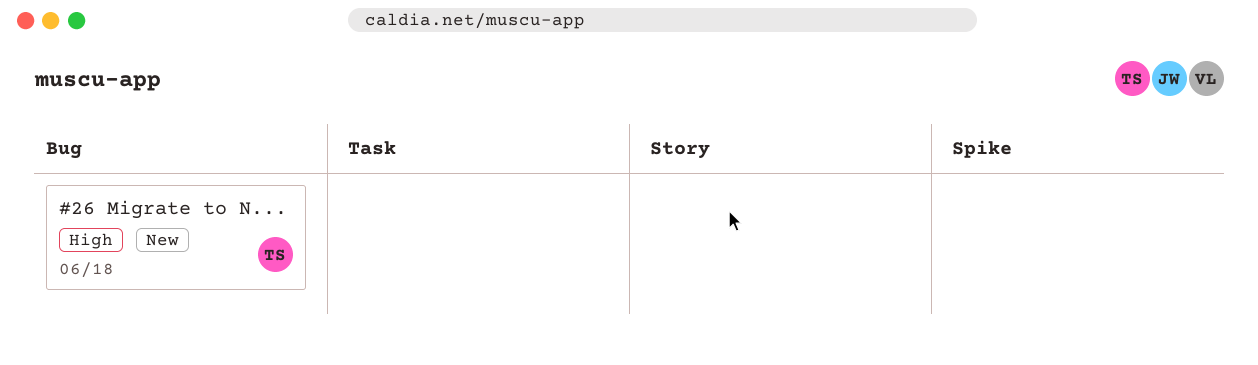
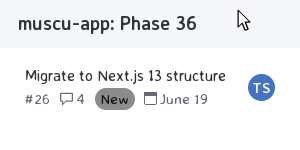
#26, due: Jun 18 -> Jun 19

